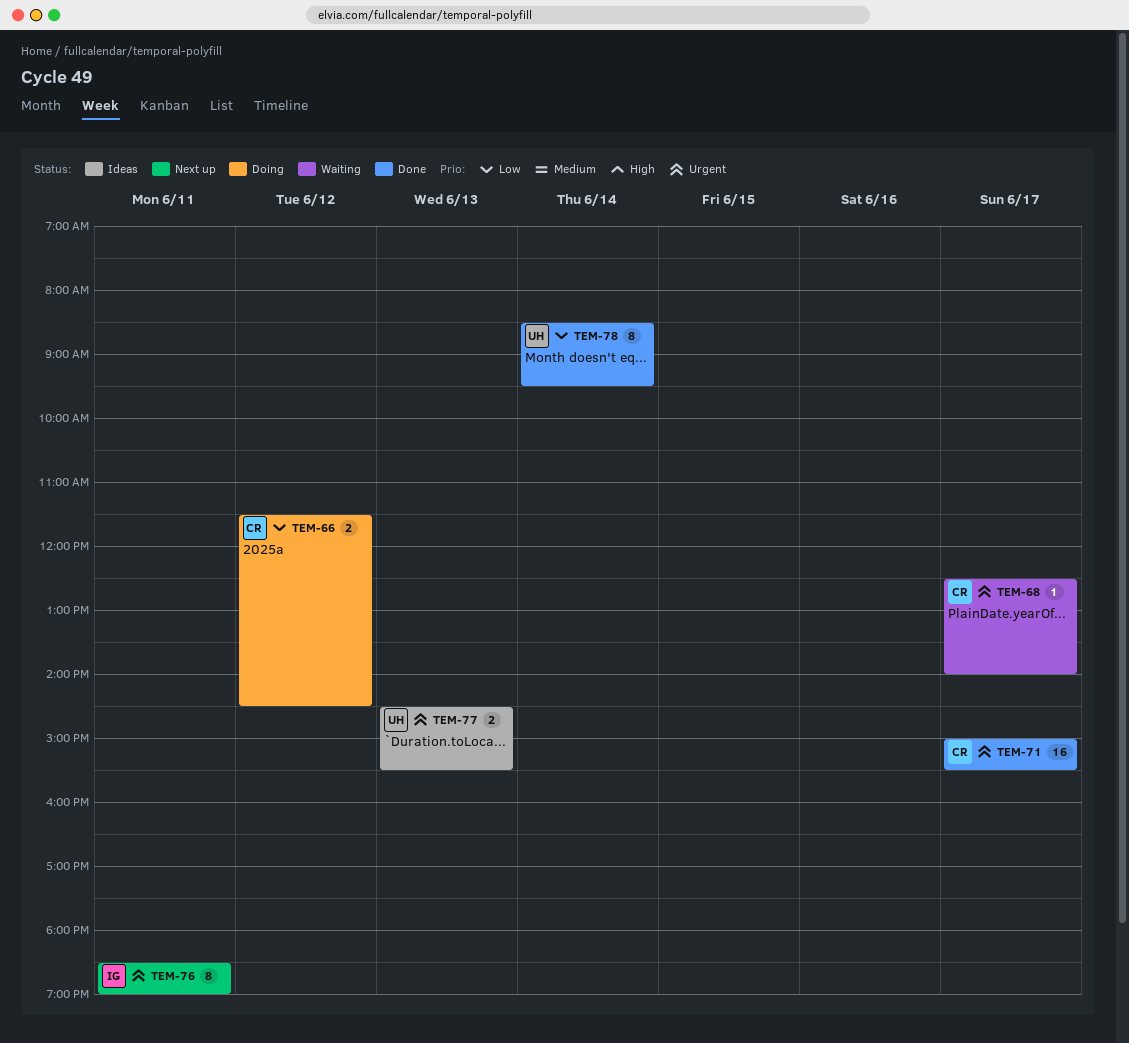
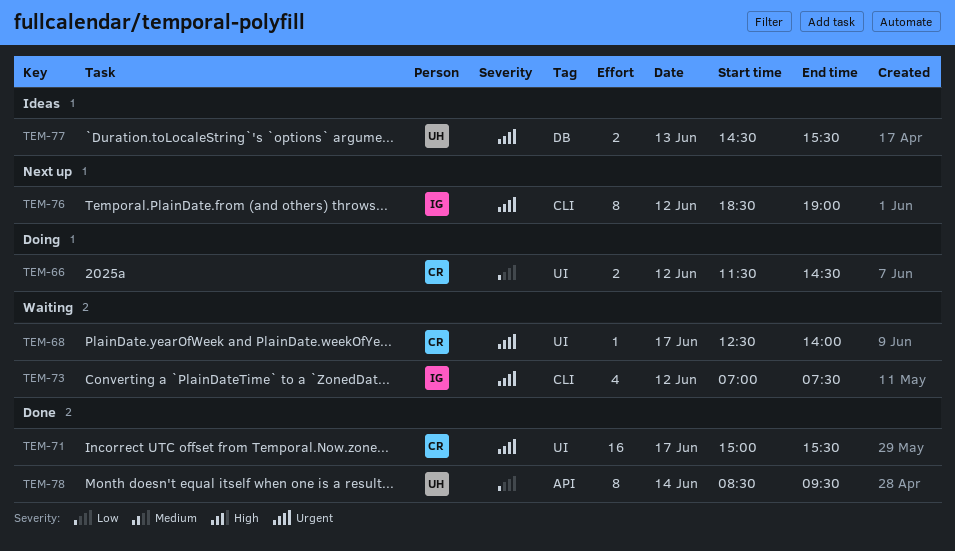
TEM-73: none -> present
TEM-76, day: Jun 11 -> Jun 12

